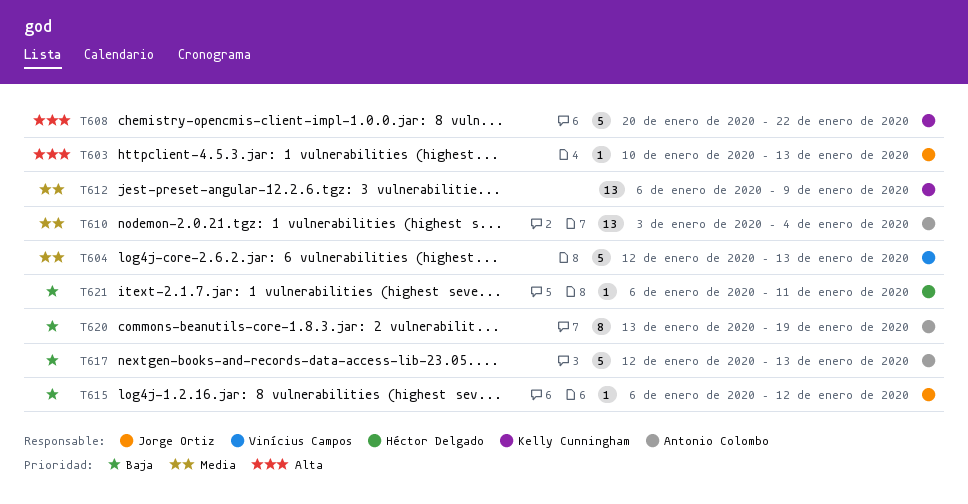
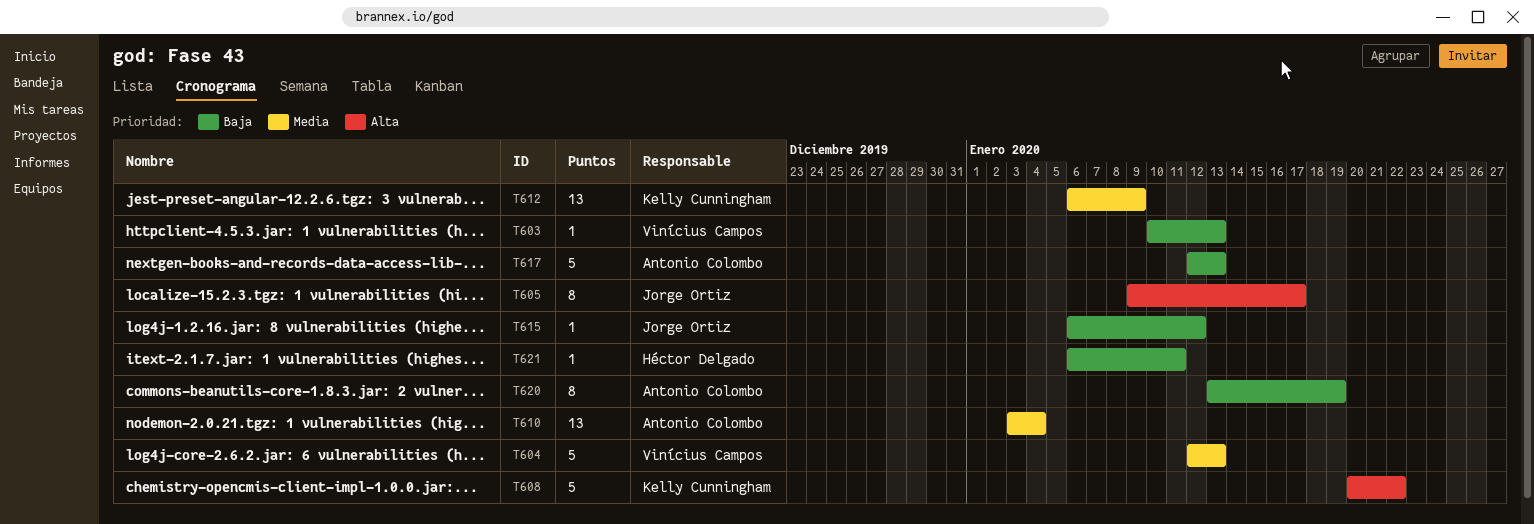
T603, owner: Jorge Ortiz -> Vinícius Campos
T603, priority: Alta -> Baja
T605: none -> present

